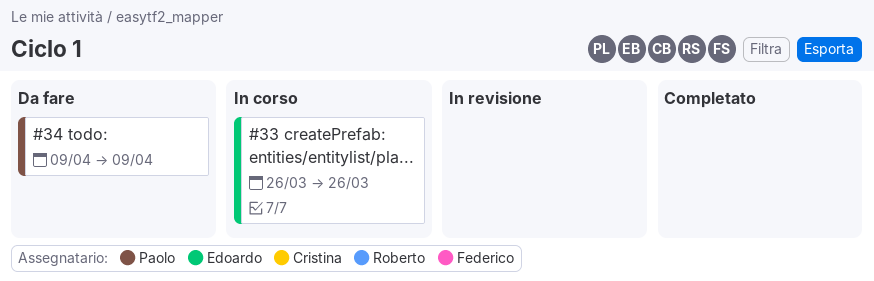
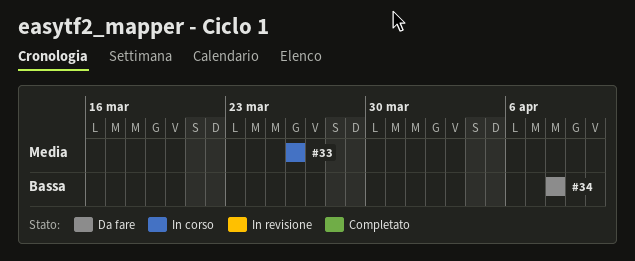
#34, start: Apr 9 -> Apr 8
#34, due: Apr 9 -> Apr 8

